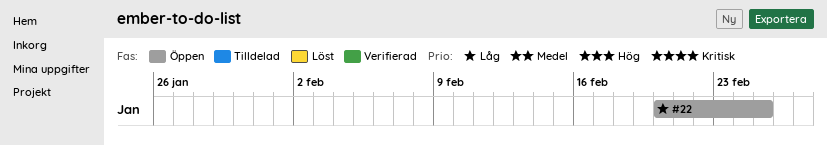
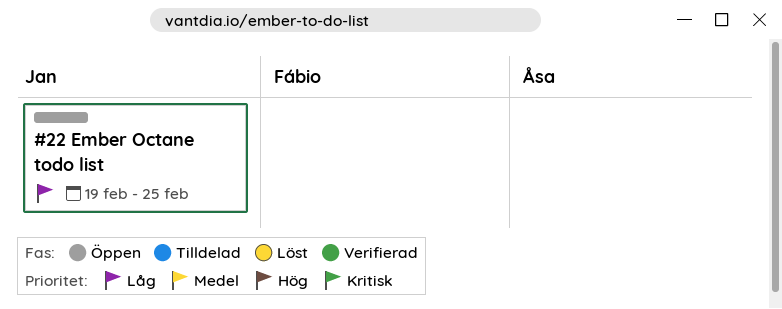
#22, start: Feb 20 -> Feb 19

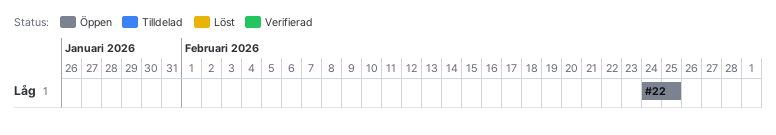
#22, start: Feb 19 -> Feb 24

